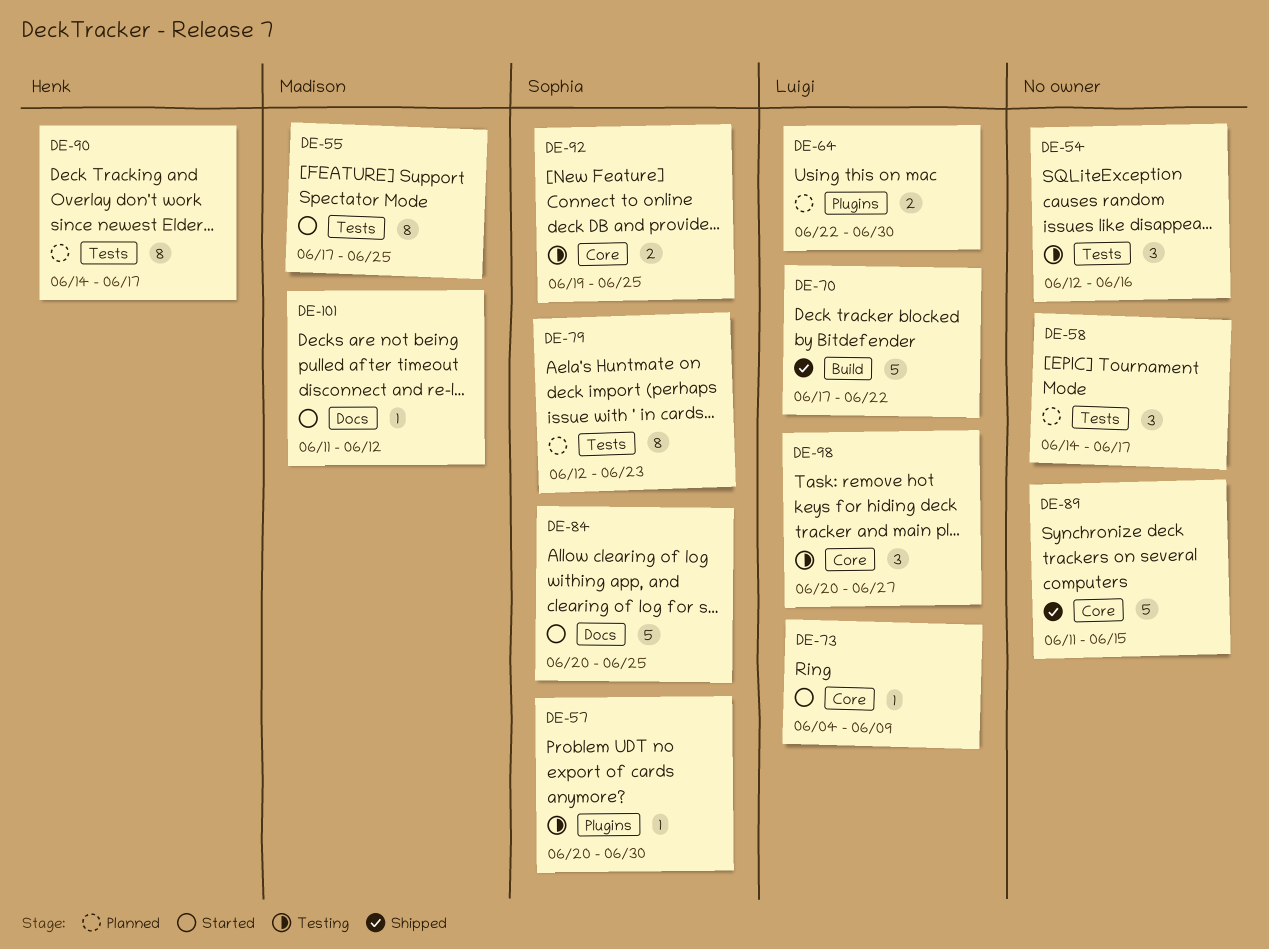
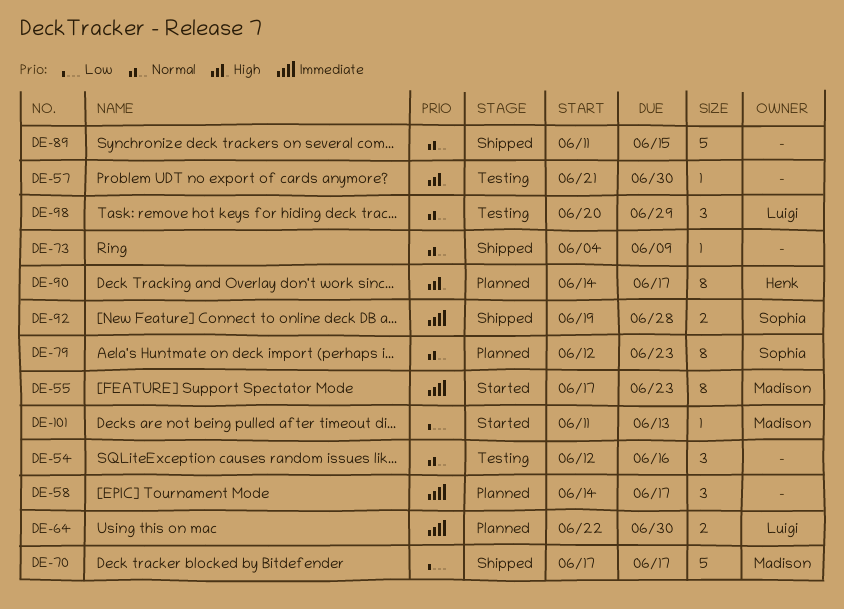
DE-55, due: Jun 25 -> Jun 23
DE-57, owner: Sophia -> none
DE-57, start: Jun 20 -> Jun 21
DE-70, owner: Luigi -> Madison
DE-70, due: Jun 22 -> Jun 17
DE-73, status: Started -> Shipped
DE-73, owner: Luigi -> none
DE-84: present -> none
DE-92, status: Testing -> Shipped
DE-92, due: Jun 25 -> Jun 28
DE-98, due: Jun 27 -> Jun 29
DE-101, due: Jun 12 -> Jun 13

